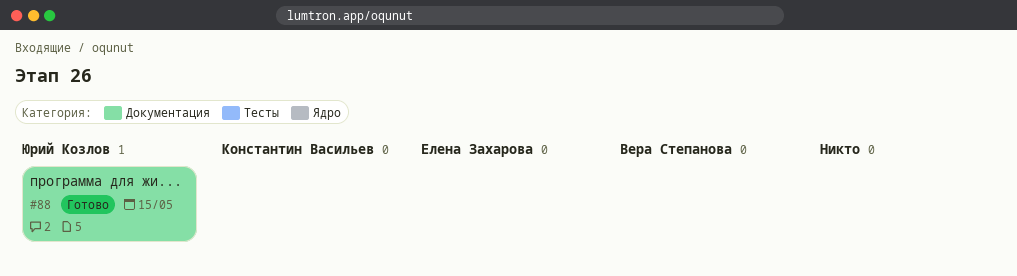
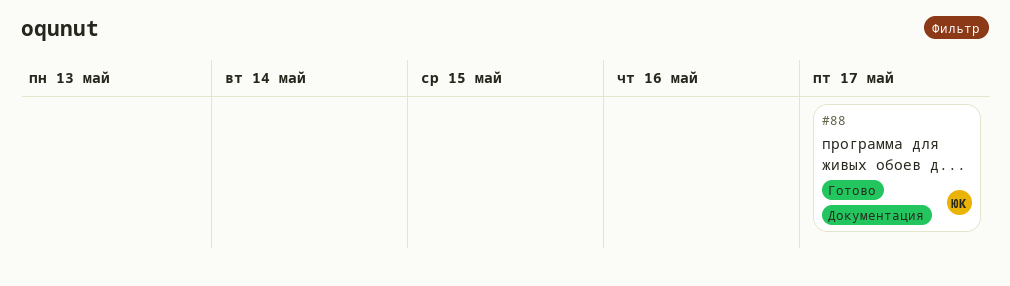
#88, due: May 15 -> May 17

